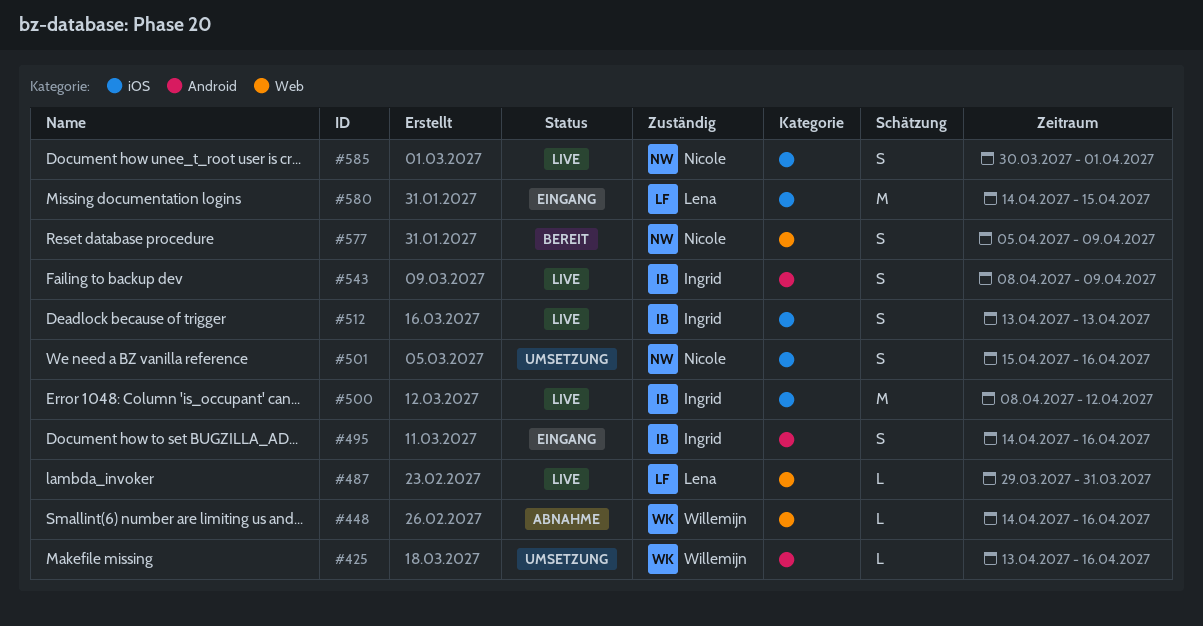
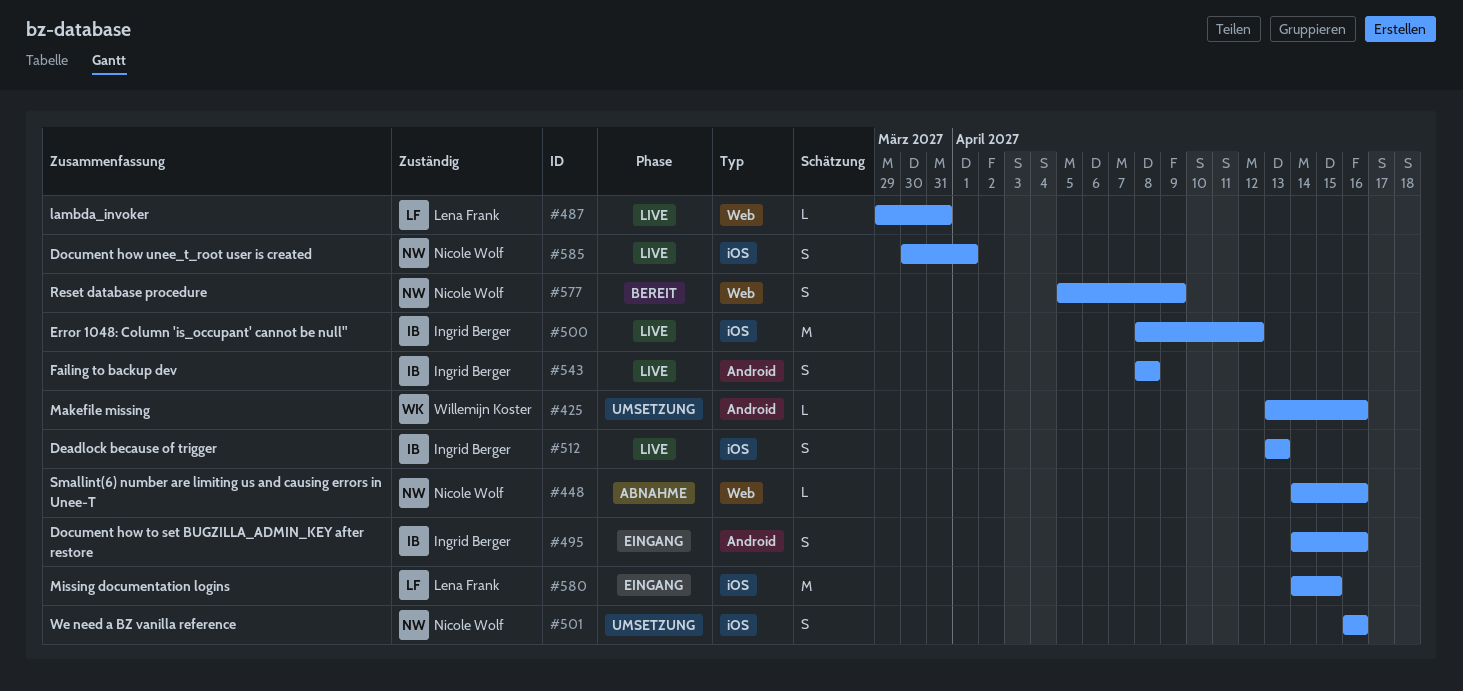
#448, owner: Willemijn Koster -> Nicole Wolf
#501, start: Apr 15 -> Apr 16
#543, due: Apr 9 -> Apr 8

